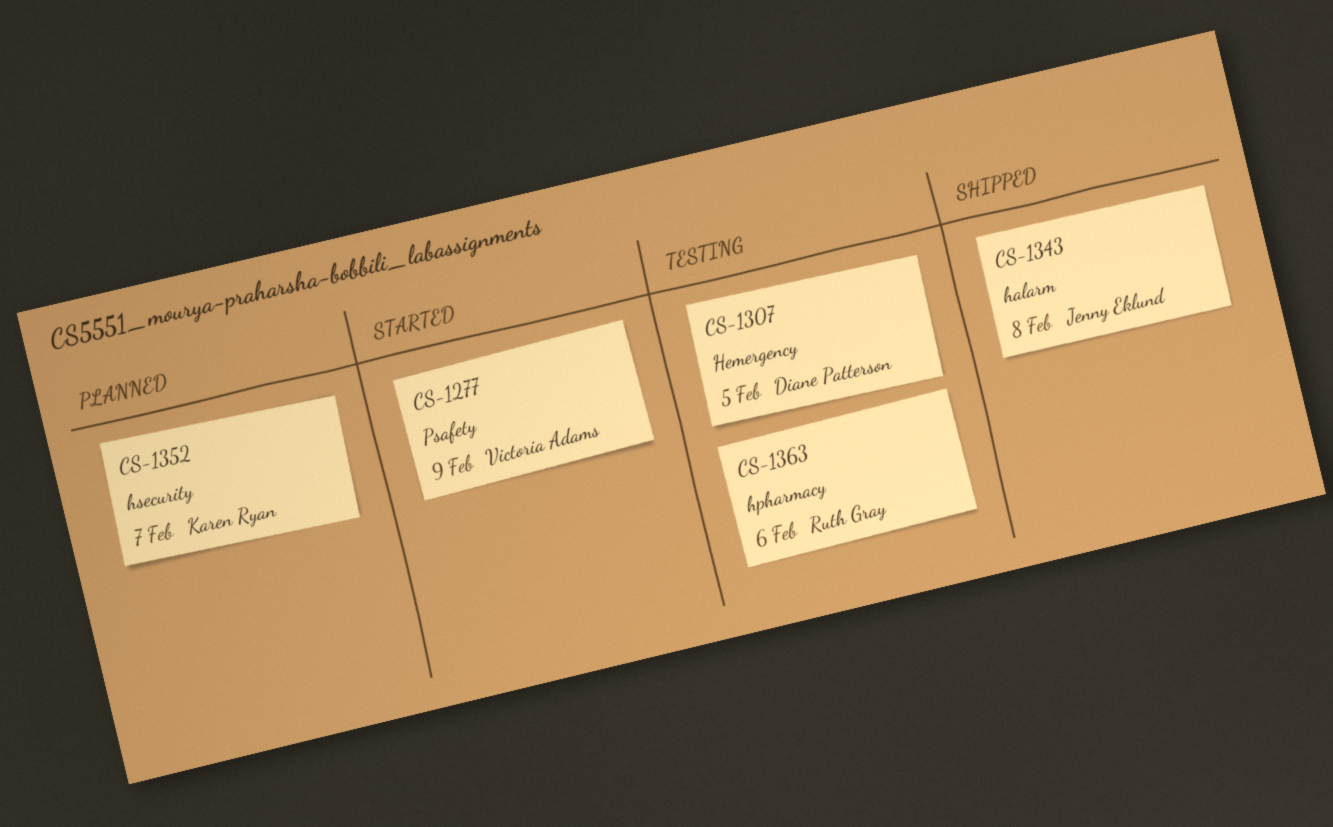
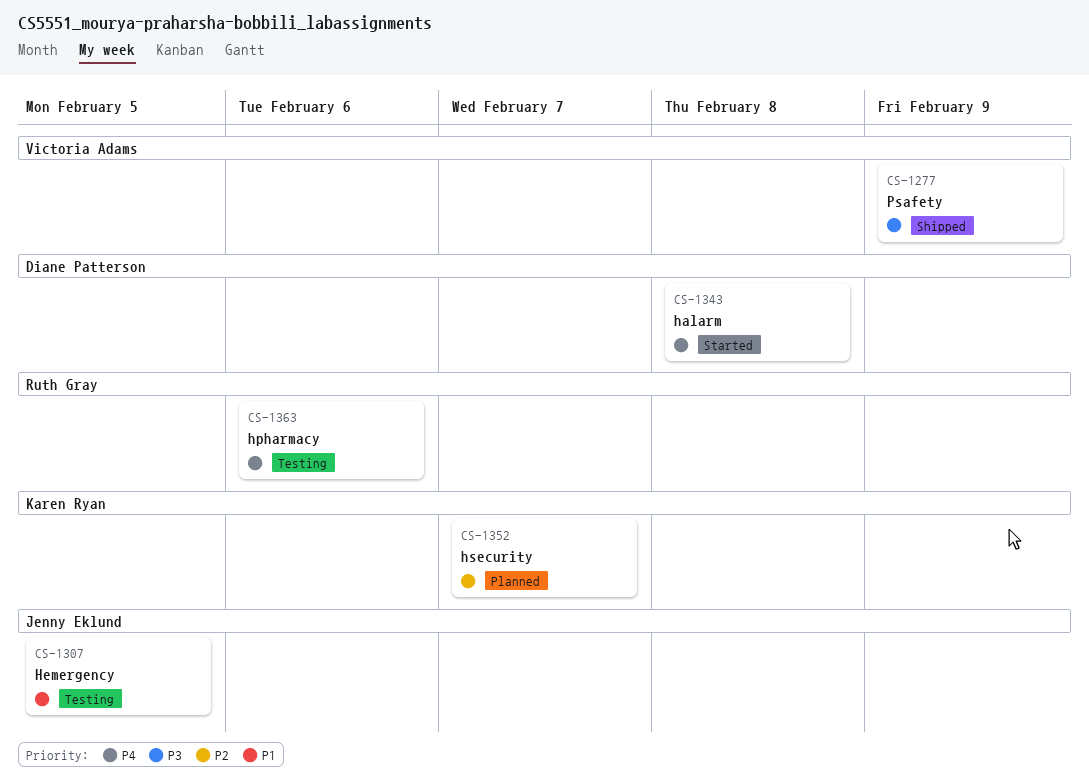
CS-1277, status: Started -> Shipped
CS-1307, owner: Diane Patterson -> Jenny Eklund
CS-1343, status: Shipped -> Started
CS-1343, owner: Jenny Eklund -> Diane Patterson

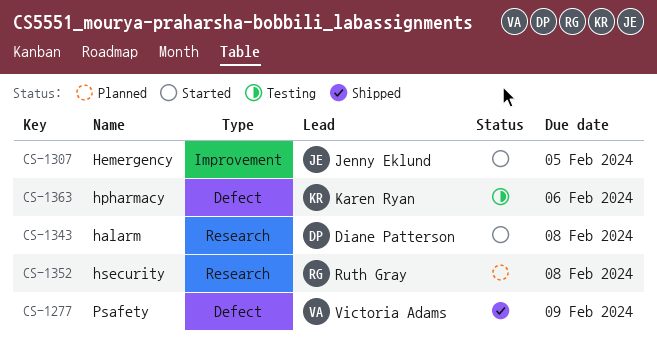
CS-1307, status: Testing -> Started
CS-1352, owner: Karen Ryan -> Ruth Gray
CS-1352, due: Feb 7 -> Feb 8
CS-1363, owner: Ruth Gray -> Karen Ryan

